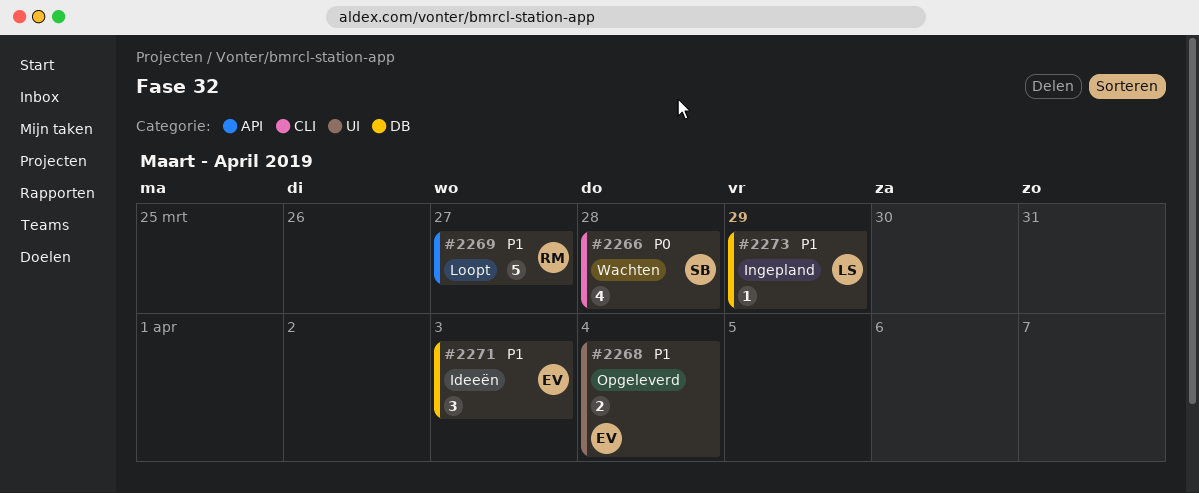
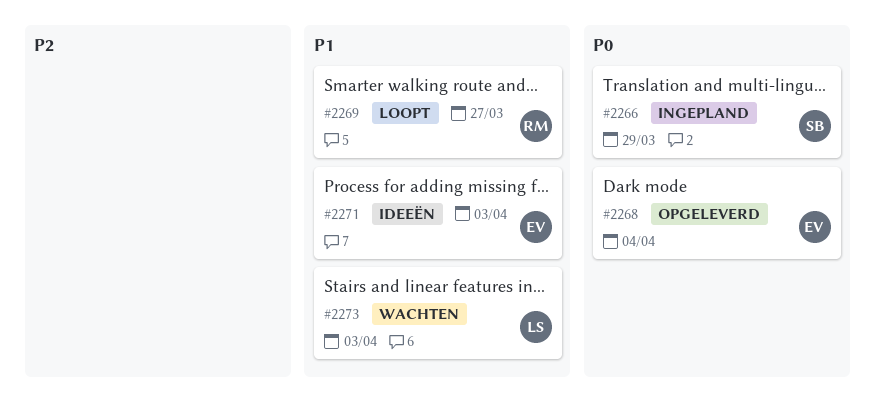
#2266, status: Wachten -> Ingepland
#2266, due: Mar 28 -> Mar 29
#2268, priority: P1 -> P0
#2273, status: Ingepland -> Wachten
#2273, due: Mar 29 -> Apr 3

